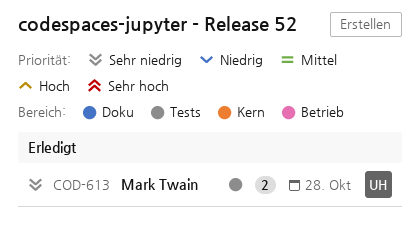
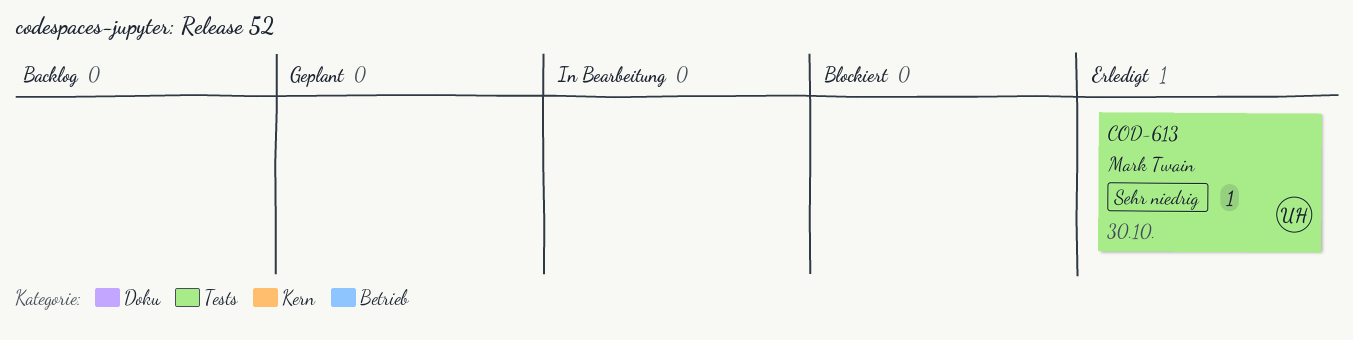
COD-613, estimate: 2 -> 1
COD-613, due: Oct 28 -> Oct 30

